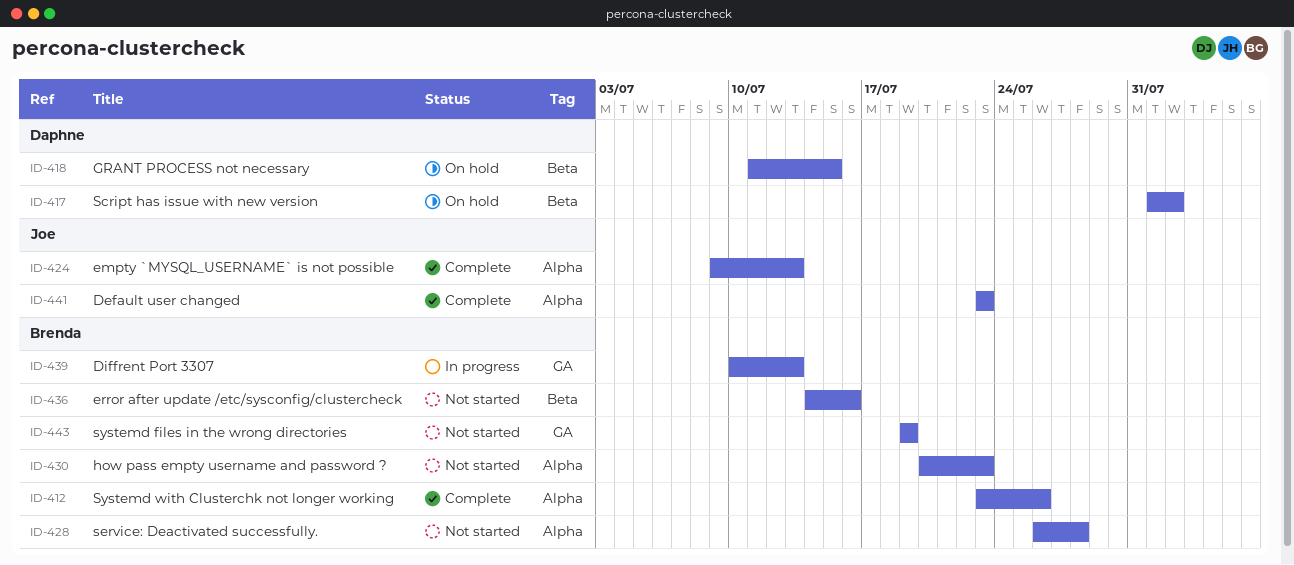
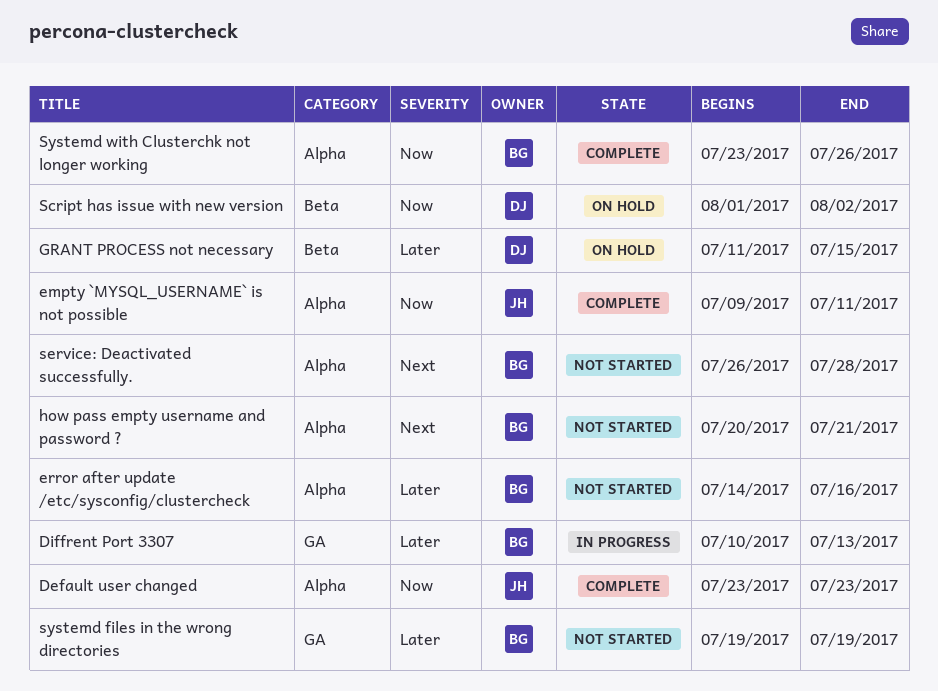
empty `MYSQL_USERNAME` is not possible, due: Jul 13 -> Jul 11
error after update /etc/sysconfig/clustercheck, label: Beta -> Alpha
how pass empty username and password ?, due: Jul 23 -> Jul 21

